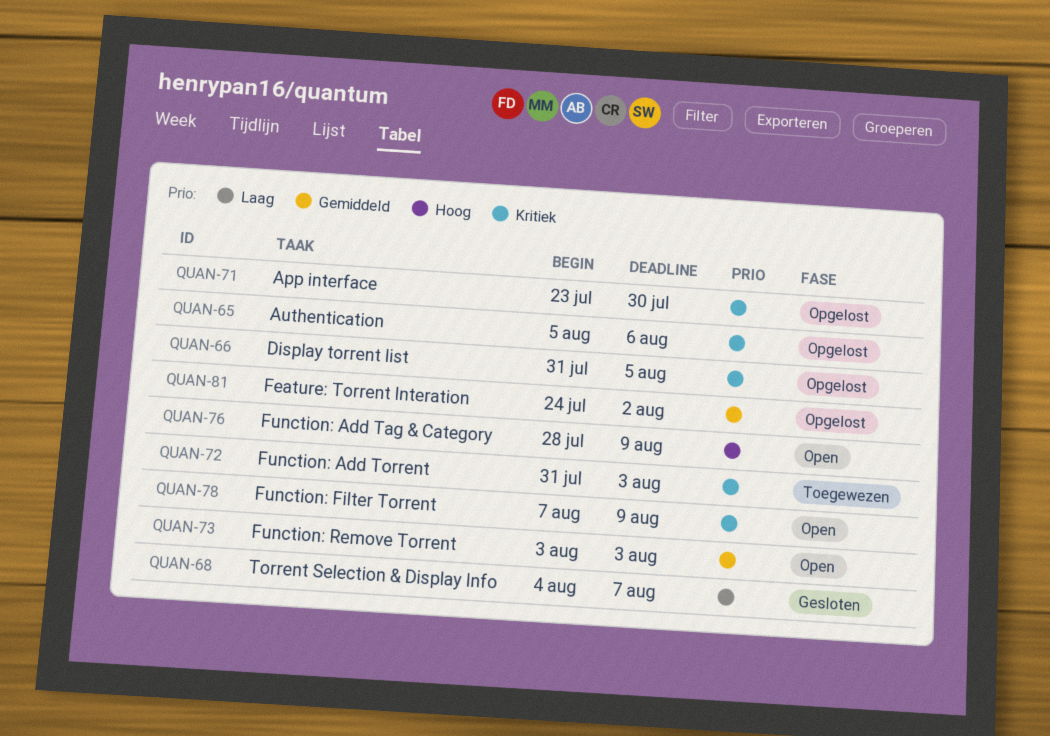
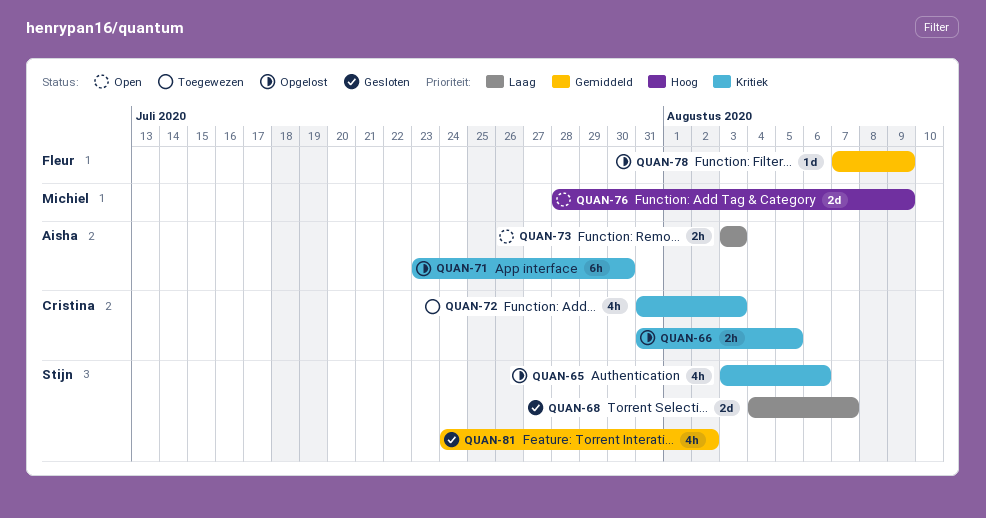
QUAN-65, start: Aug 5 -> Aug 3
QUAN-73, priority: Gemiddeld -> Laag
QUAN-78, status: Open -> Opgelost
QUAN-78, priority: Kritiek -> Gemiddeld
QUAN-81, status: Opgelost -> Gesloten

